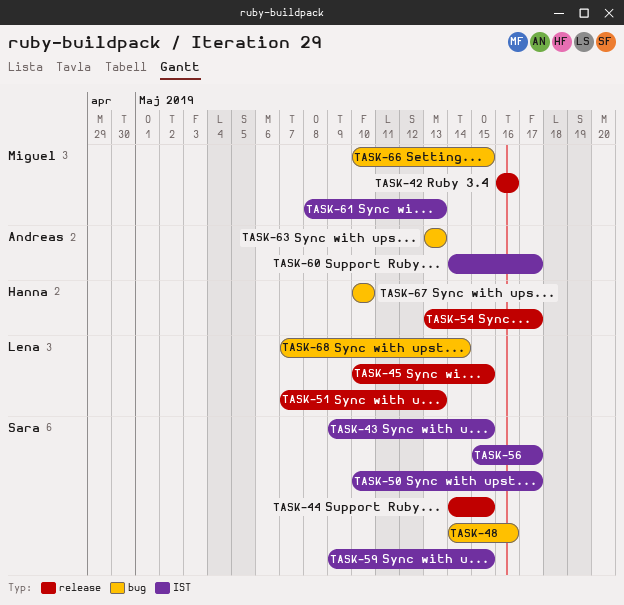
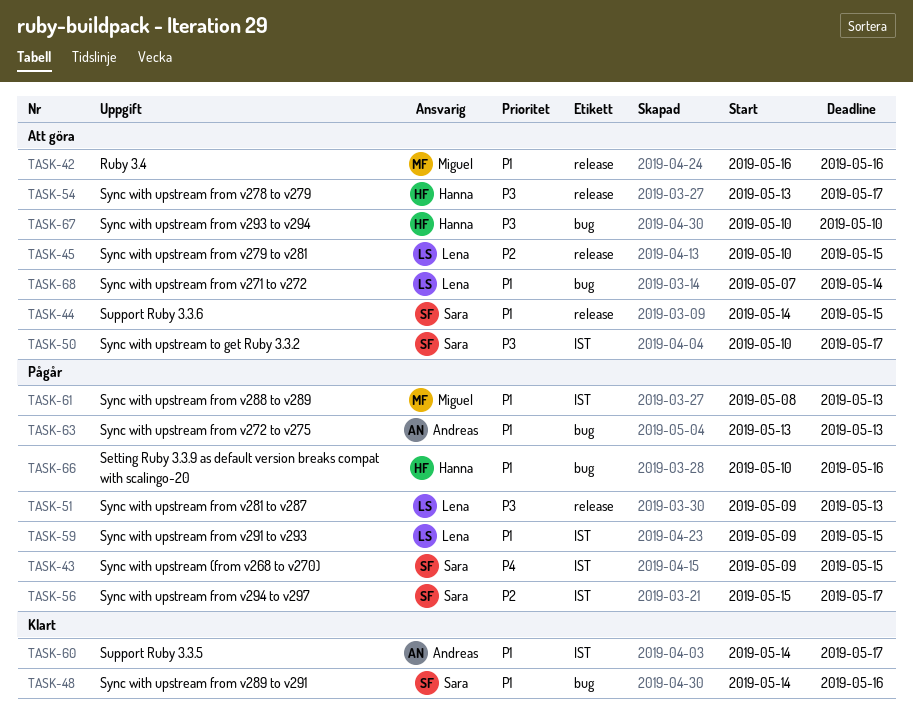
TASK-51, start: May 7 -> May 9
TASK-59, owner: Sara -> Lena
TASK-66, owner: Miguel -> Hanna
TASK-66, due: May 15 -> May 16

